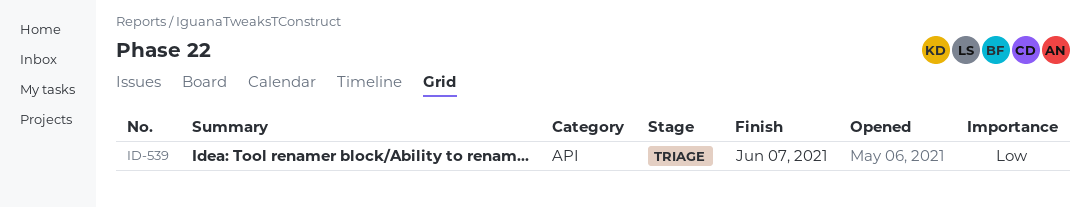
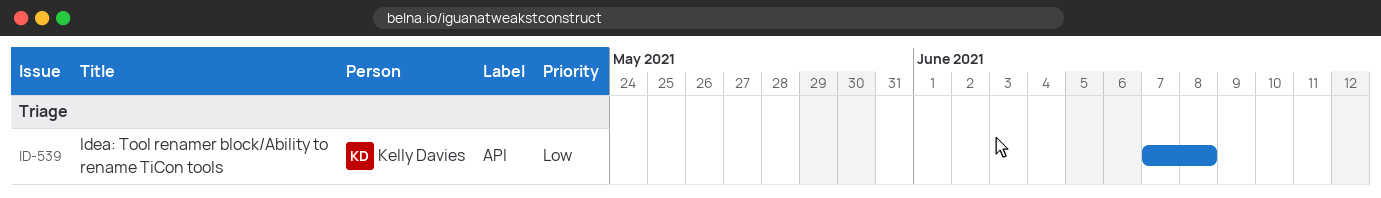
ID-539, due: Jun 7 -> Jun 8

